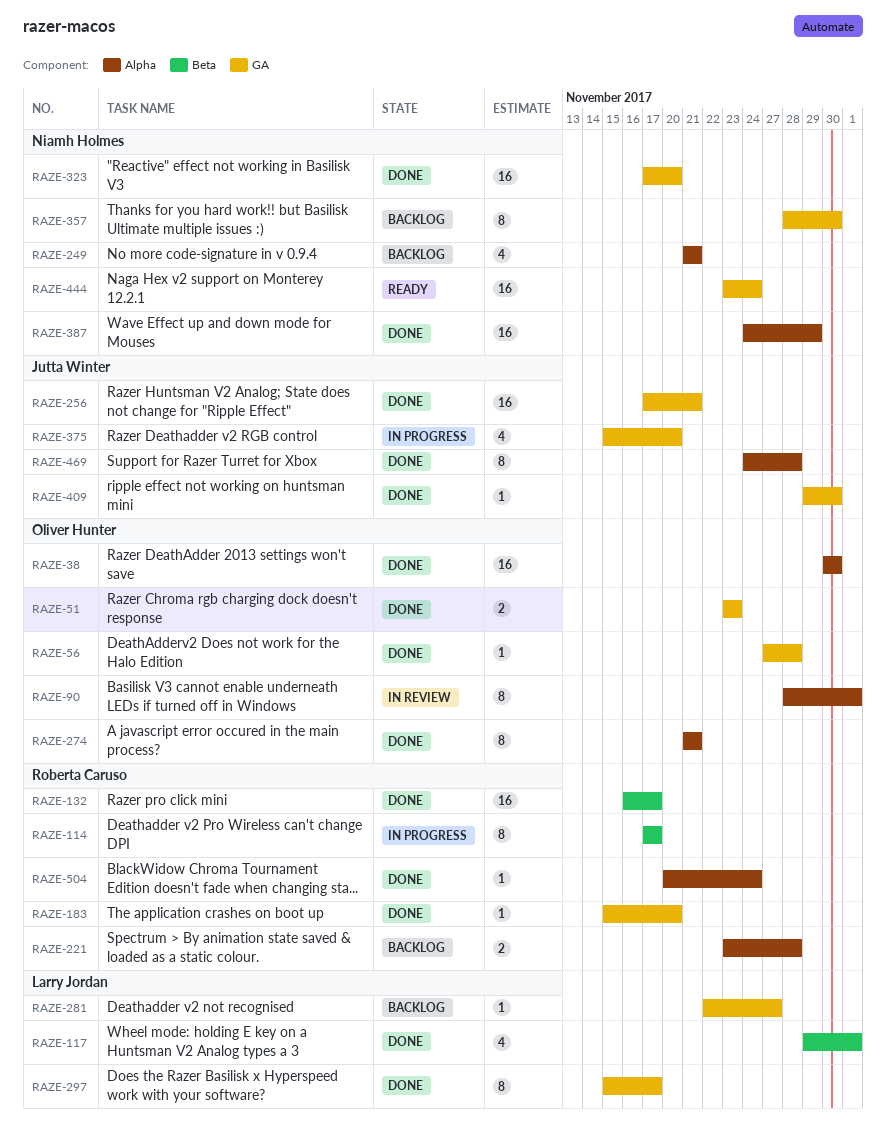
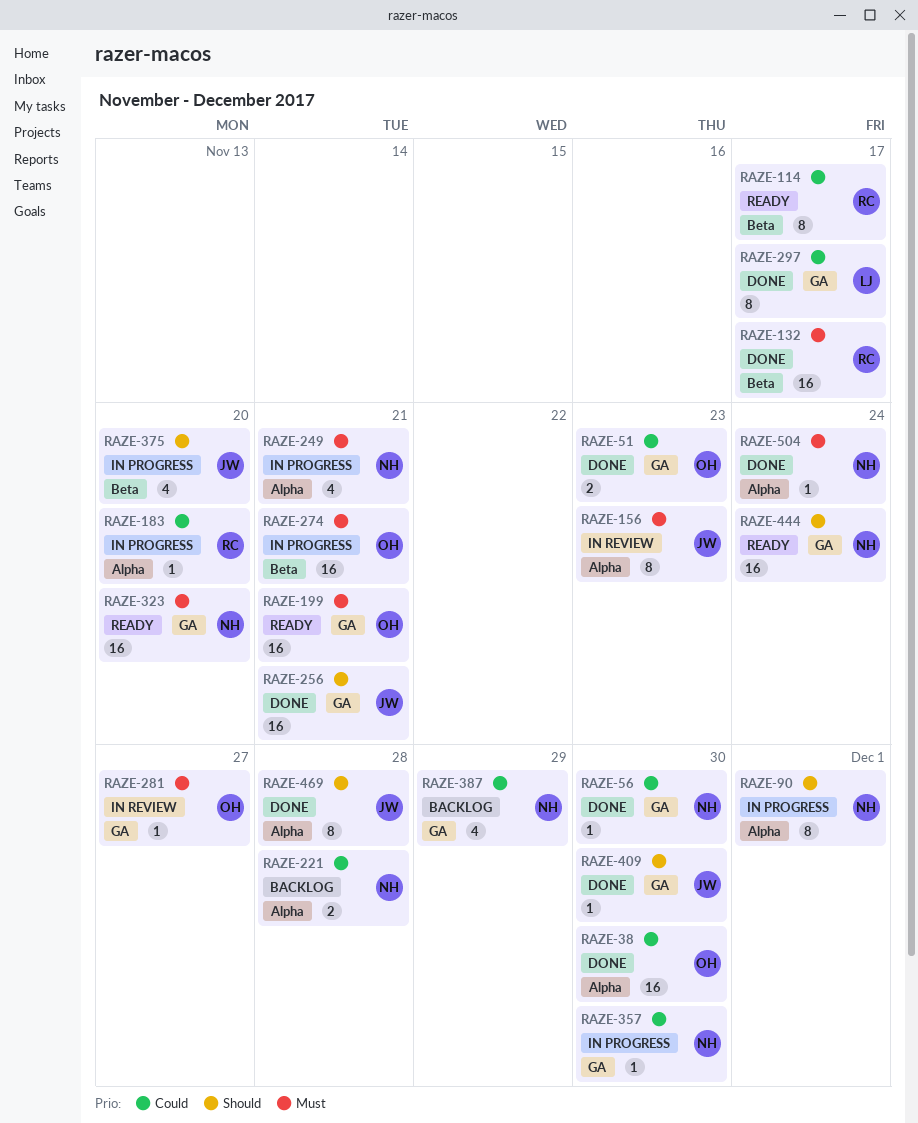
RAZE-56, owner: Oliver Hunter -> Niamh Holmes
RAZE-56, due: Nov 28 -> Nov 30
RAZE-90, status: In review -> In progress
RAZE-90, owner: Oliver Hunter -> Niamh Holmes
RAZE-114, status: In progress -> Ready
RAZE-117: present -> none
RAZE-156: none -> present
RAZE-183, status: Done -> In progress
RAZE-183, label: GA -> Alpha
RAZE-199: none -> present
RAZE-221, owner: Roberta Caruso -> Niamh Holmes
RAZE-249, status: Backlog -> In progress
RAZE-274, status: Done -> In progress
RAZE-274, label: Alpha -> Beta
RAZE-274, estimate: 8 -> 16
RAZE-281, status: Backlog -> In review
RAZE-281, owner: Larry Jordan -> Oliver Hunter
RAZE-323, status: Done -> Ready
RAZE-357, status: Backlog -> In progress
RAZE-357, estimate: 8 -> 1
RAZE-375, label: GA -> Beta
RAZE-387, status: Done -> Backlog
RAZE-387, label: Alpha -> GA
RAZE-387, estimate: 16 -> 4
RAZE-504, owner: Roberta Caruso -> Niamh Holmes

